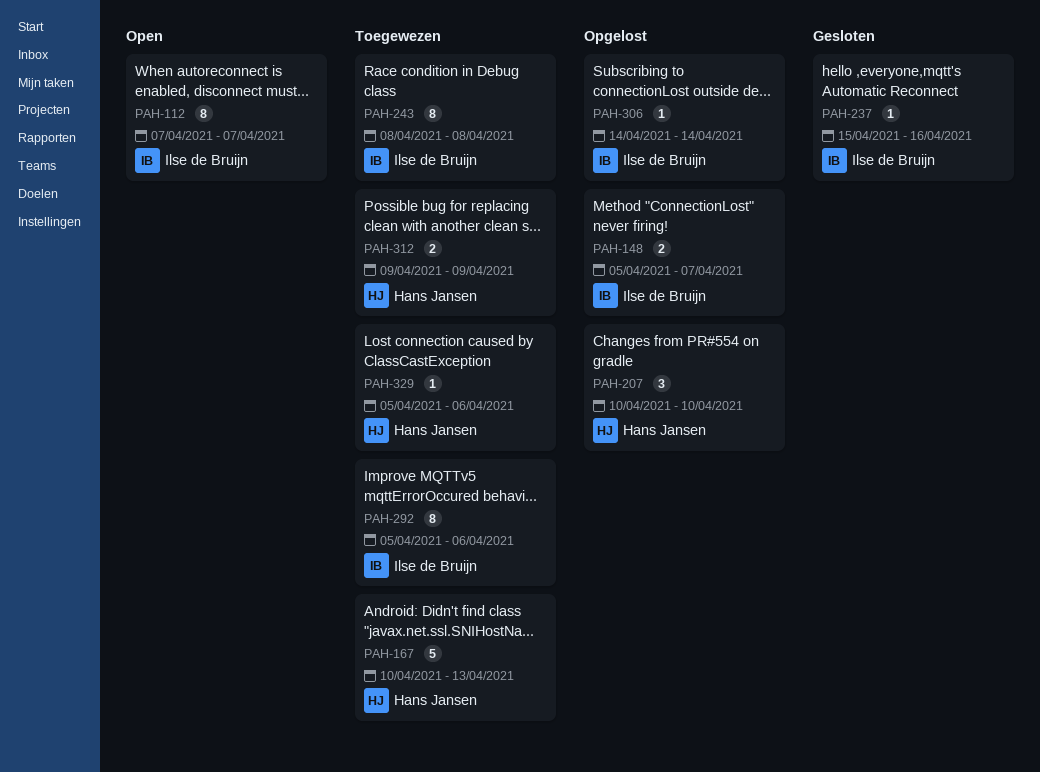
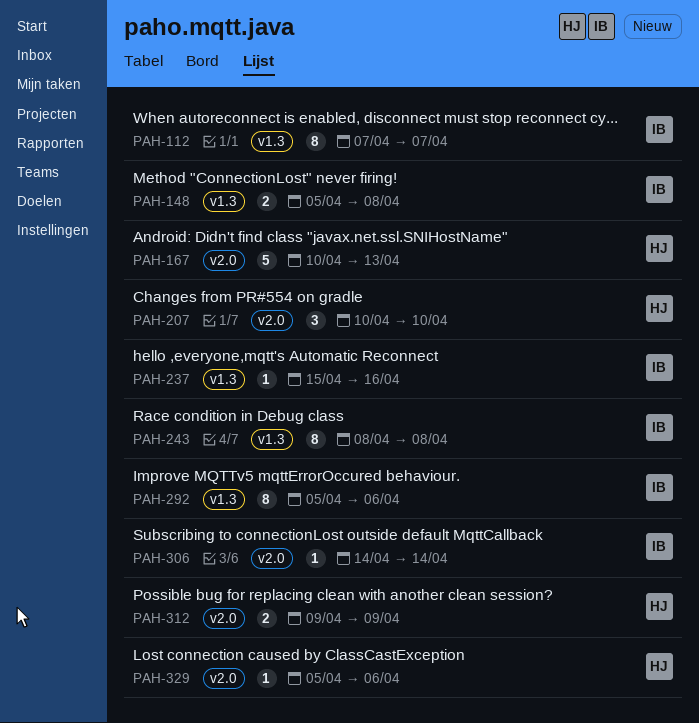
PAH-148, due: Apr 7 -> Apr 8

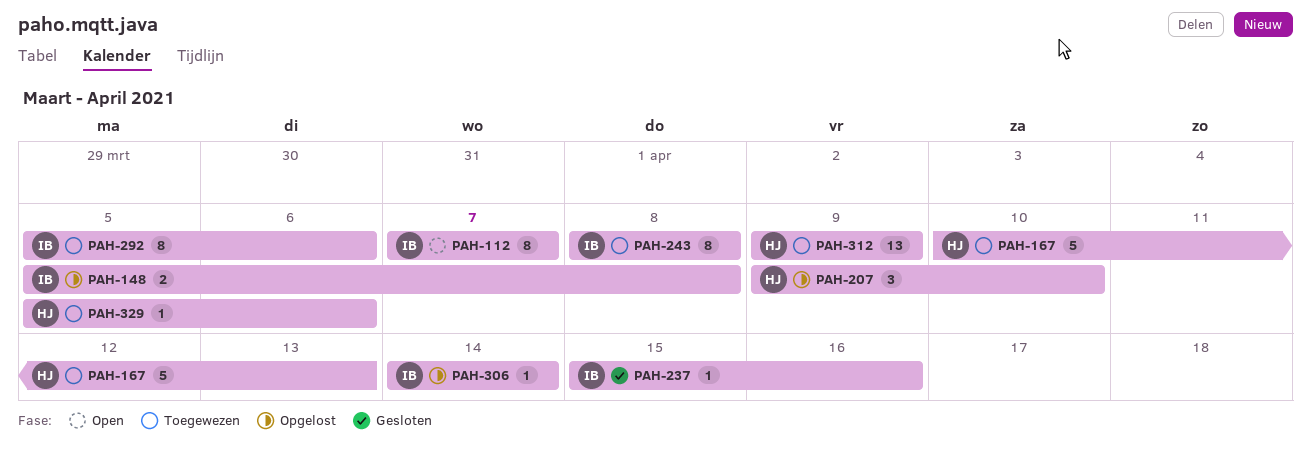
PAH-207, start: Apr 10 -> Apr 9
PAH-312, estimate: 2 -> 13

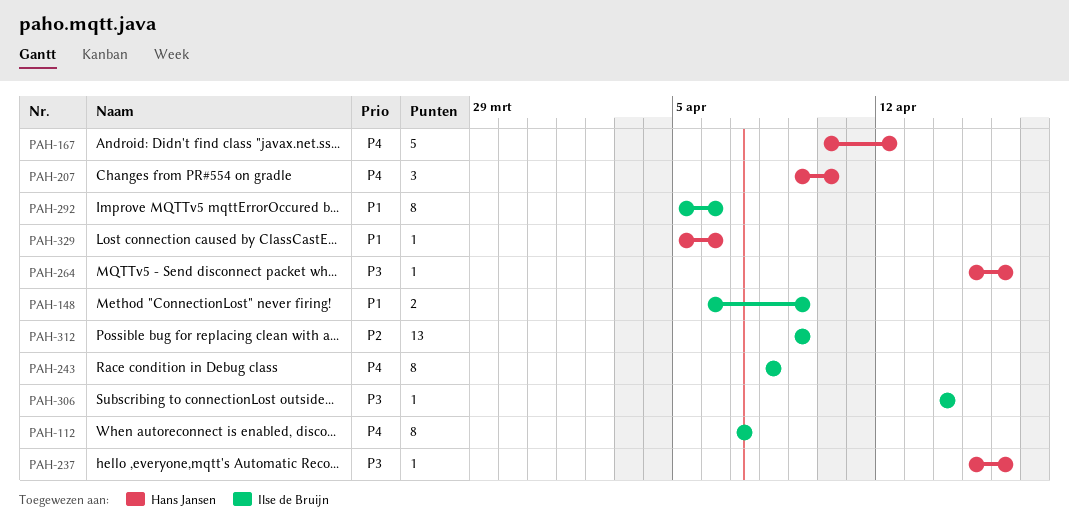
PAH-148, start: Apr 5 -> Apr 6
PAH-148, due: Apr 8 -> Apr 9
PAH-167, due: Apr 13 -> Apr 12
PAH-237, owner: Ilse de Bruijn -> Hans Jansen
PAH-264: none -> present
PAH-312, owner: Hans Jansen -> Ilse de Bruijn

